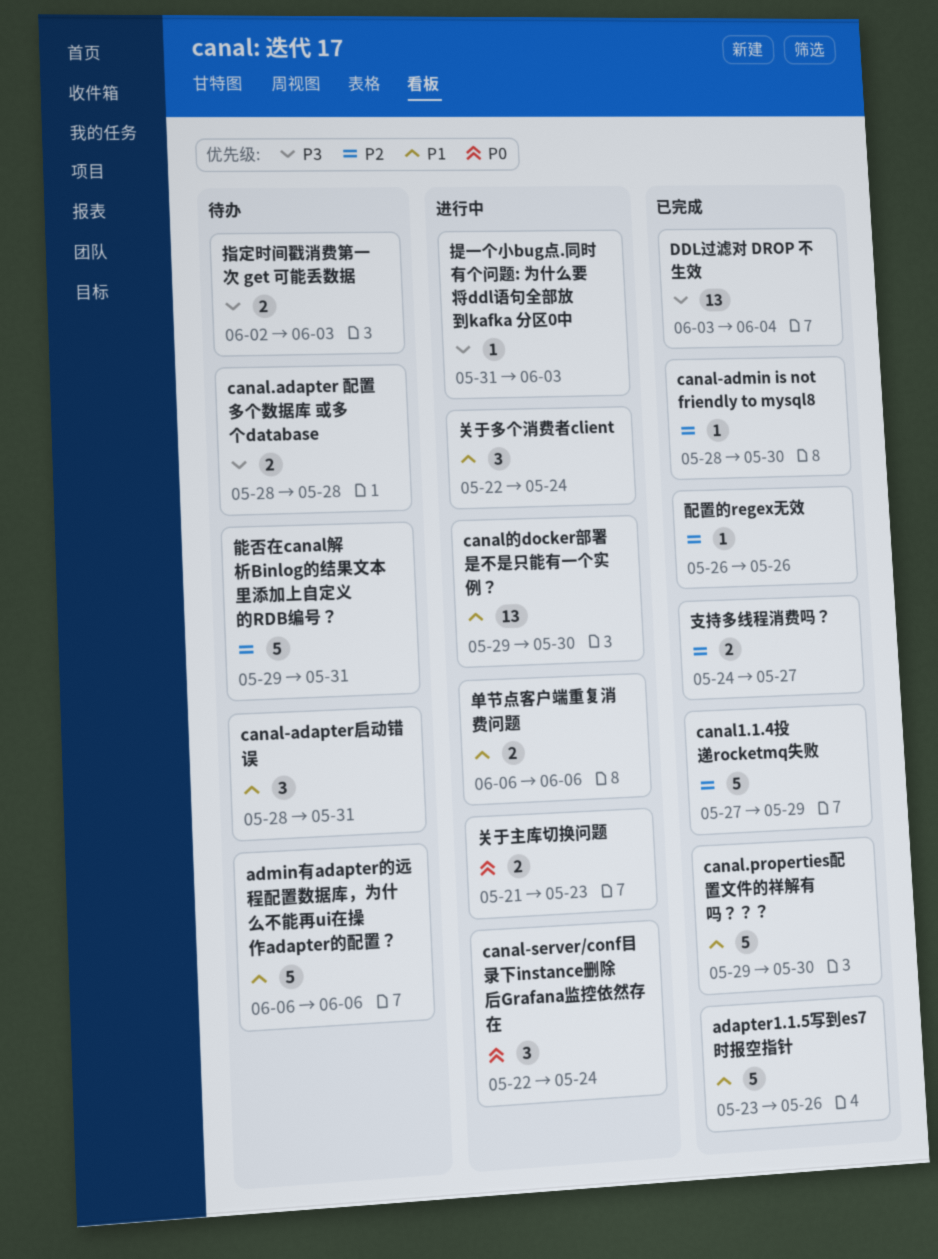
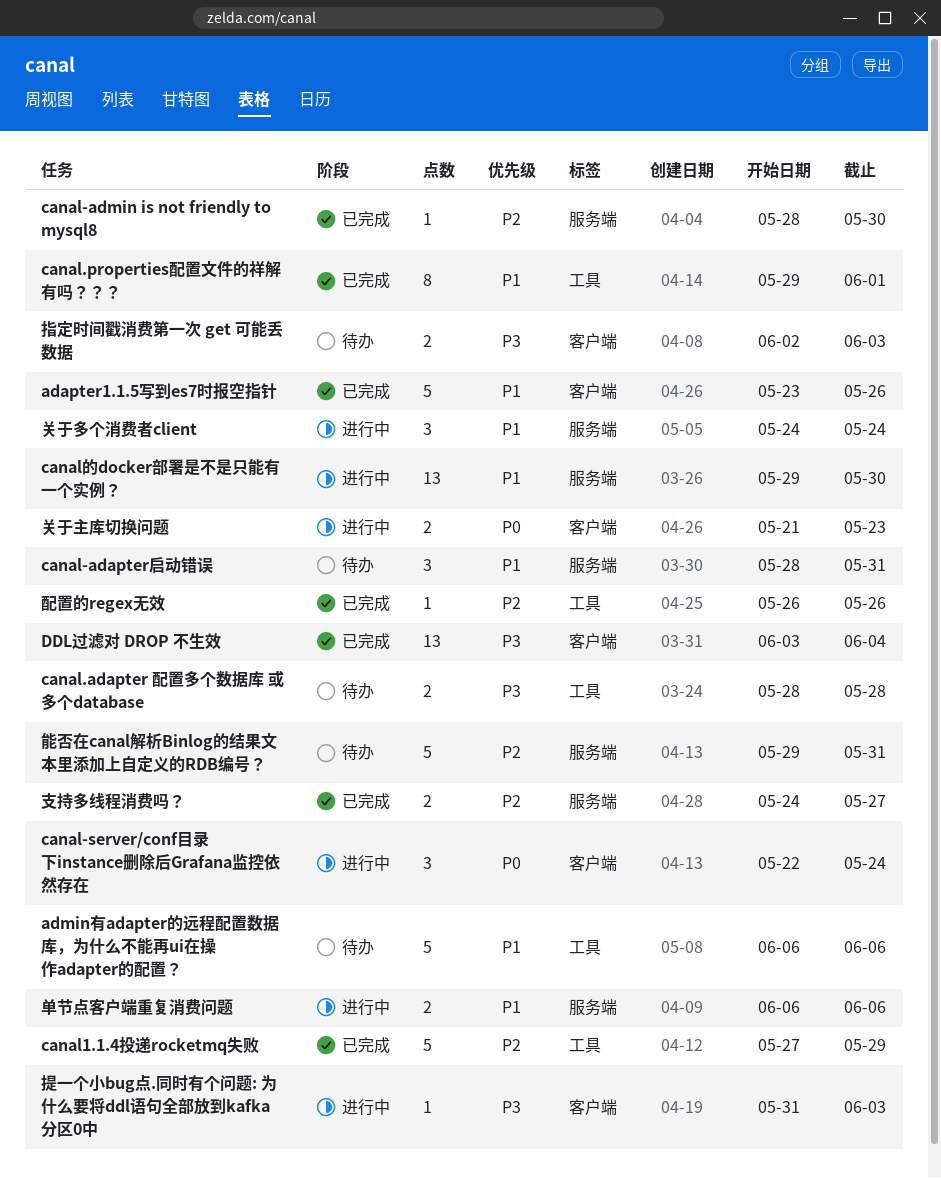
canal.properties配置文件的祥解有吗？？？, estimate: 5 -> 8
canal.properties配置文件的祥解有吗？？？, due: May 30 -> Jun 1
关于多个消费者client, start: May 22 -> May 24

